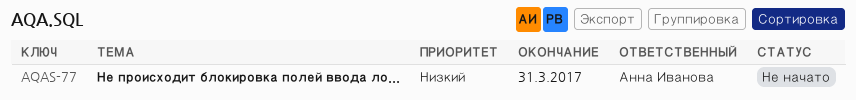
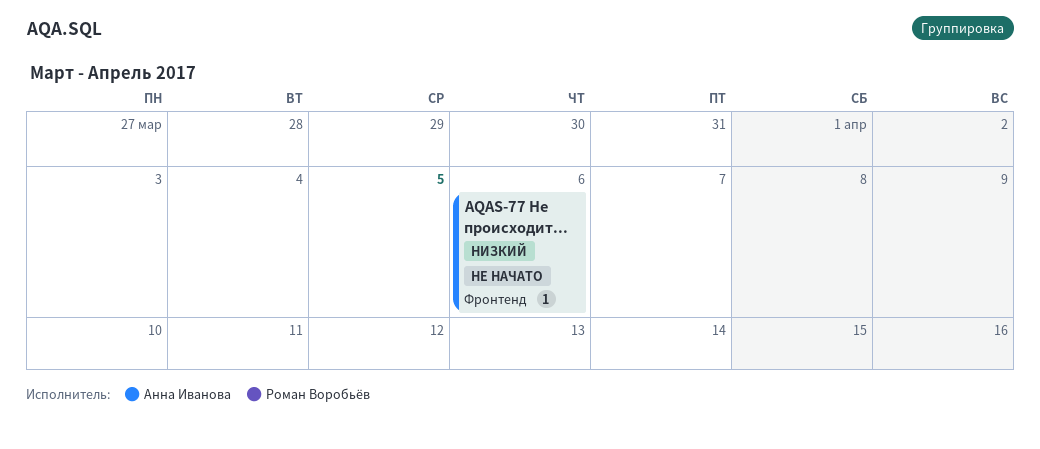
AQAS-77, due: Mar 31 -> Apr 6

